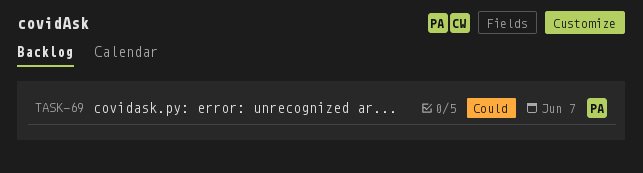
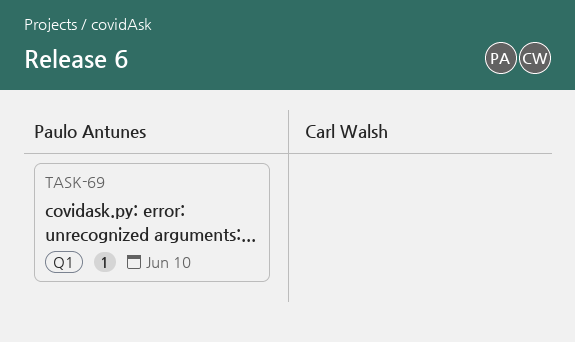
TASK-69, due: Jun 7 -> Jun 10

